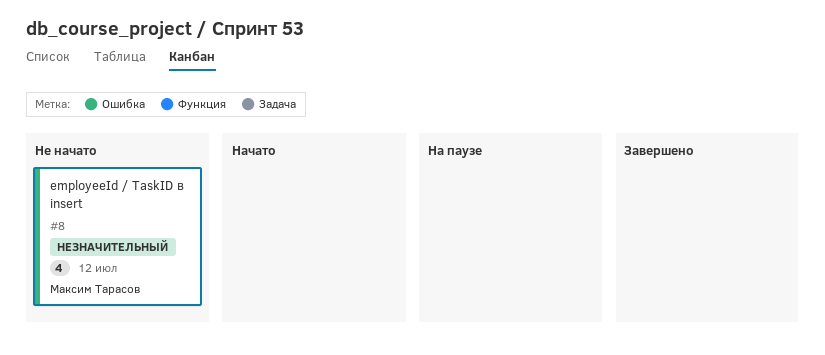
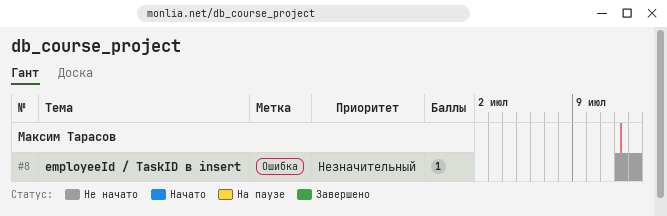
#8, estimate: 4 -> 1
#8, due: Jul 12 -> Jul 13

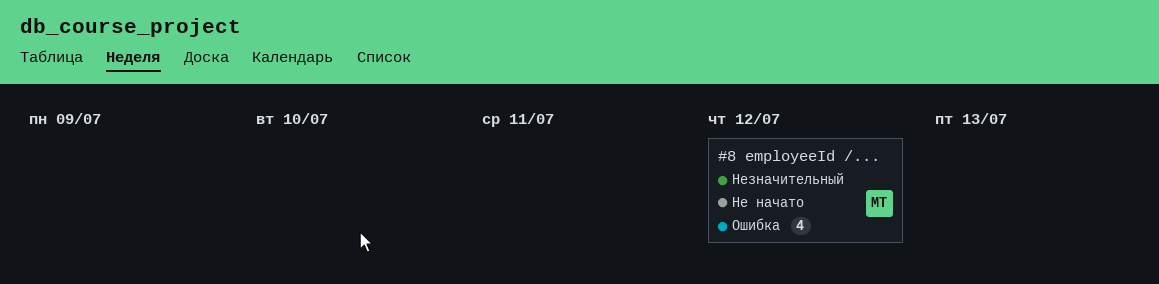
#8, estimate: 1 -> 4
#8, due: Jul 13 -> Jul 12

